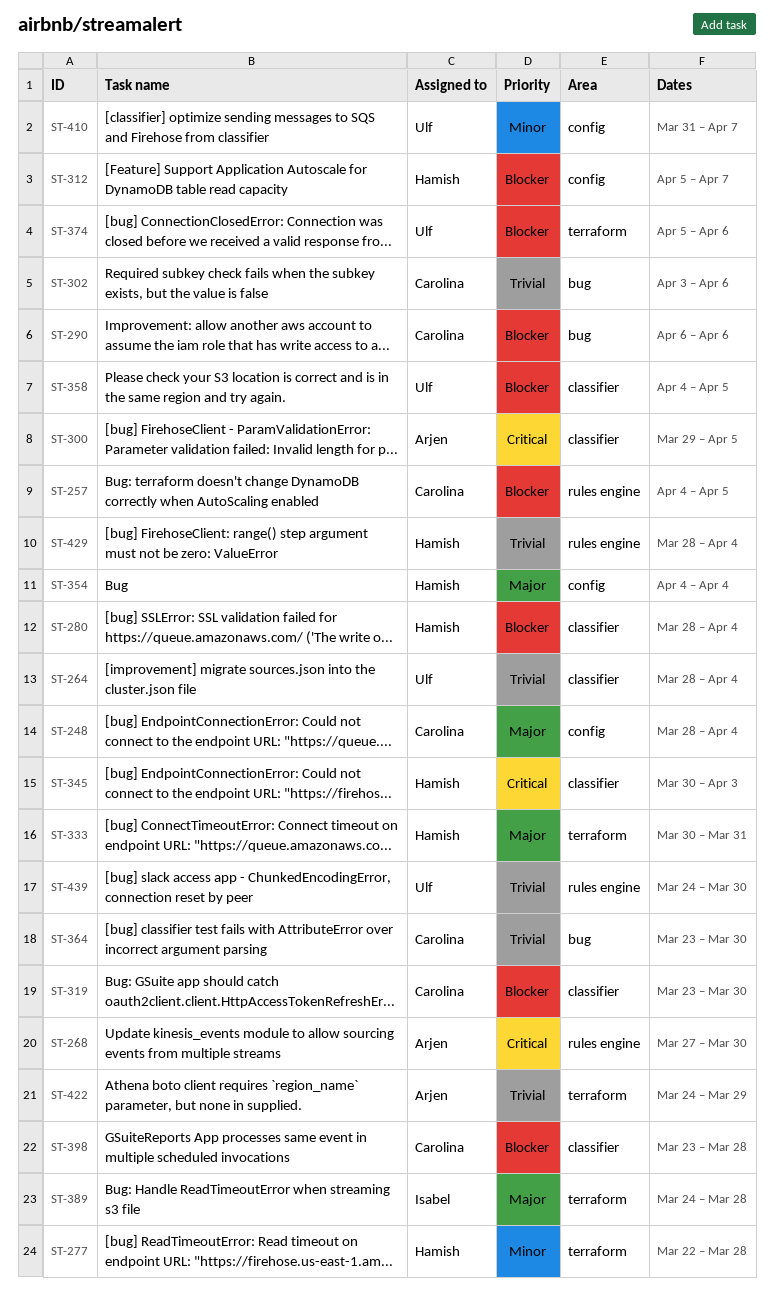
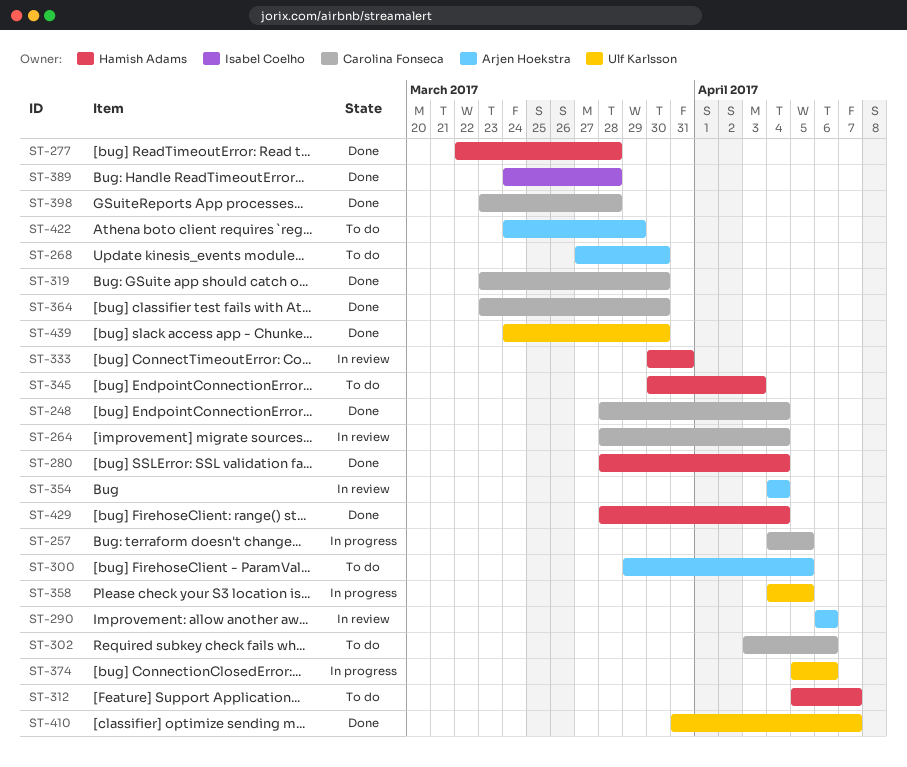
ST-264, owner: Ulf Karlsson -> Carolina Fonseca
ST-290, owner: Carolina Fonseca -> Arjen Hoekstra
ST-354, owner: Hamish Adams -> Arjen Hoekstra

